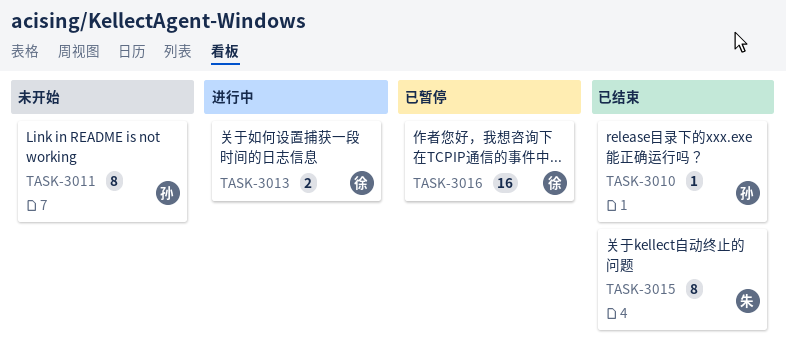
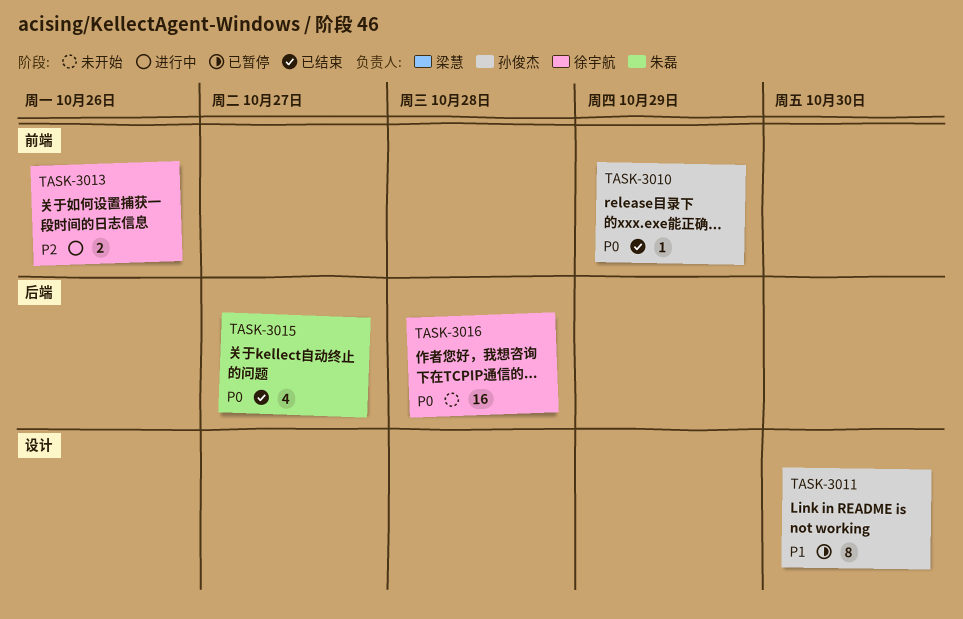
TASK-3011, status: 未开始 -> 已暂停
TASK-3015, estimate: 8 -> 4
TASK-3016, status: 已暂停 -> 未开始

